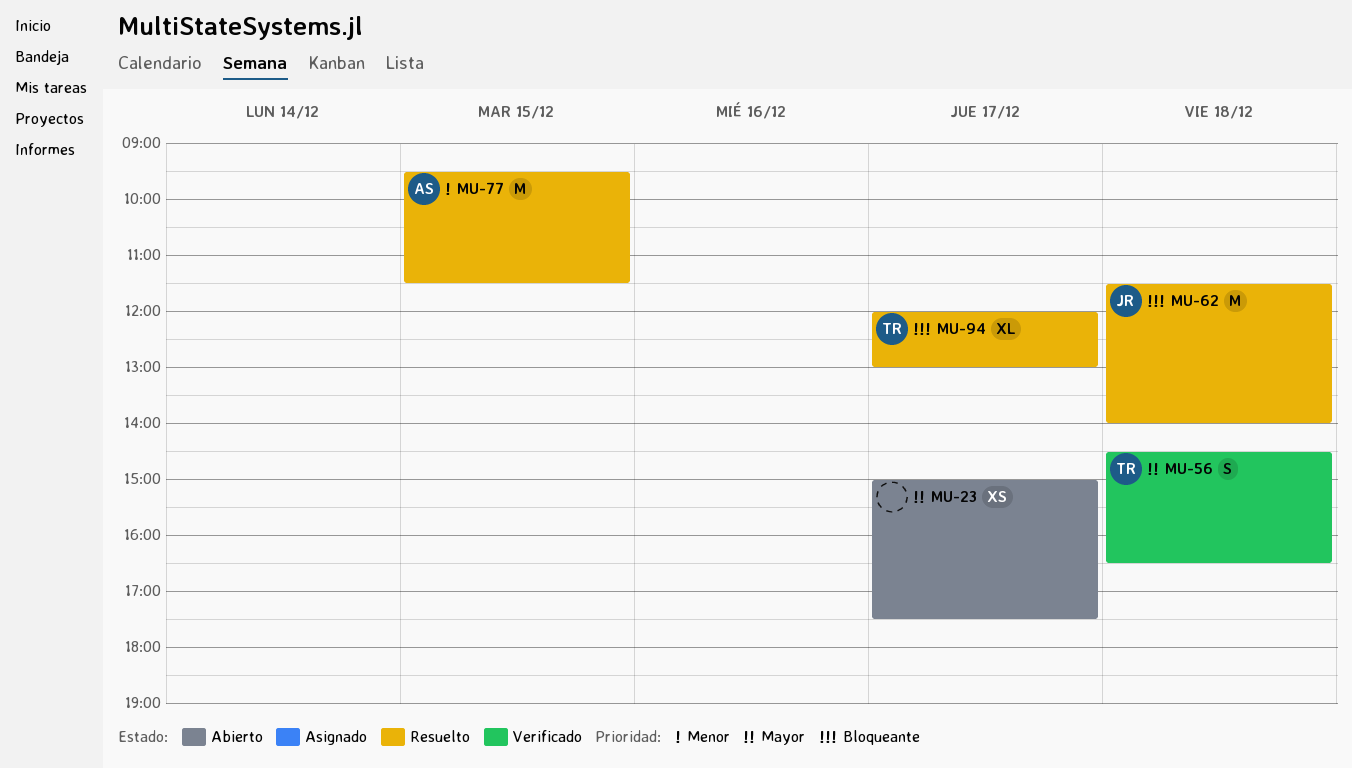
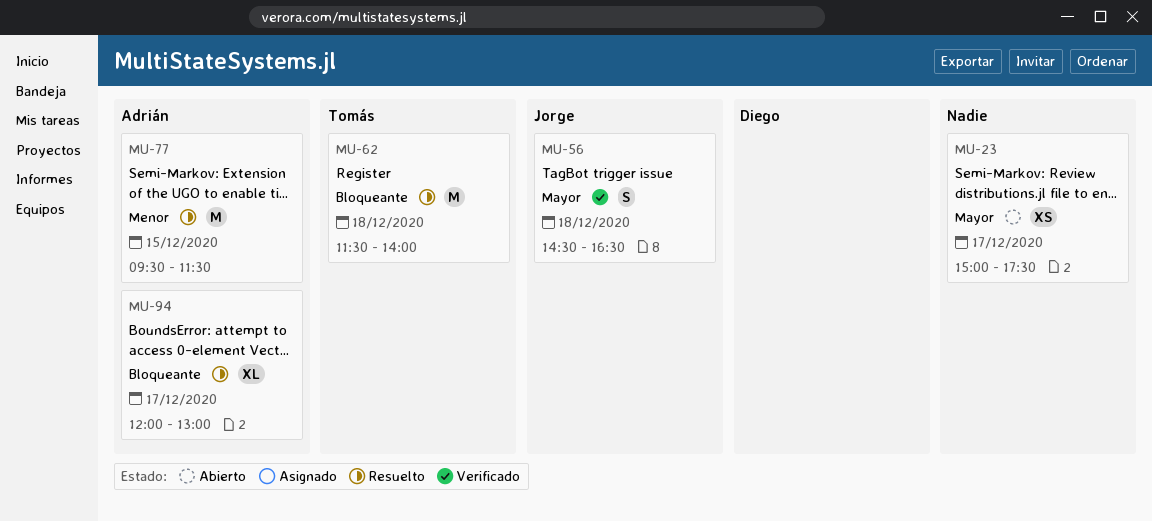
MU-56, owner: Tomás -> Jorge
MU-62, owner: Jorge -> Tomás
MU-94, owner: Tomás -> Adrián

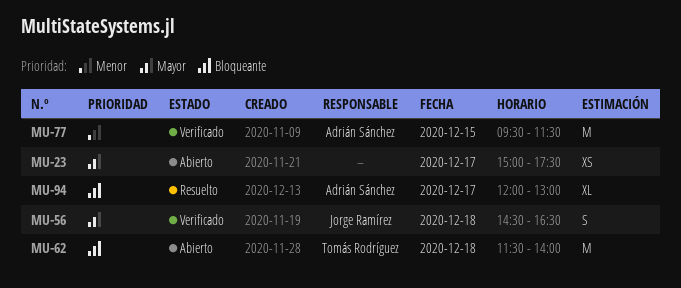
MU-62, status: Resuelto -> Abierto
MU-77, status: Resuelto -> Verificado

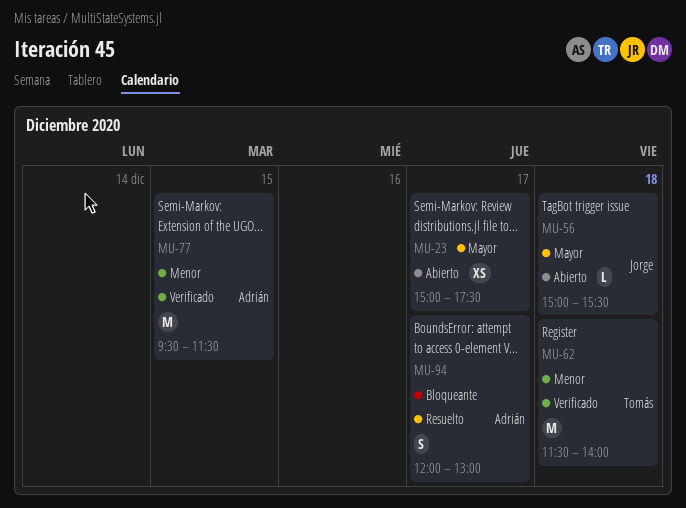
MU-56, status: Verificado -> Abierto
MU-56, estimate: S -> L
MU-56, begins: 14:30 -> 15:00
MU-56, ends: 16:30 -> 15:30
MU-62, status: Abierto -> Verificado
MU-62, priority: Bloqueante -> Menor
MU-94, estimate: XL -> S

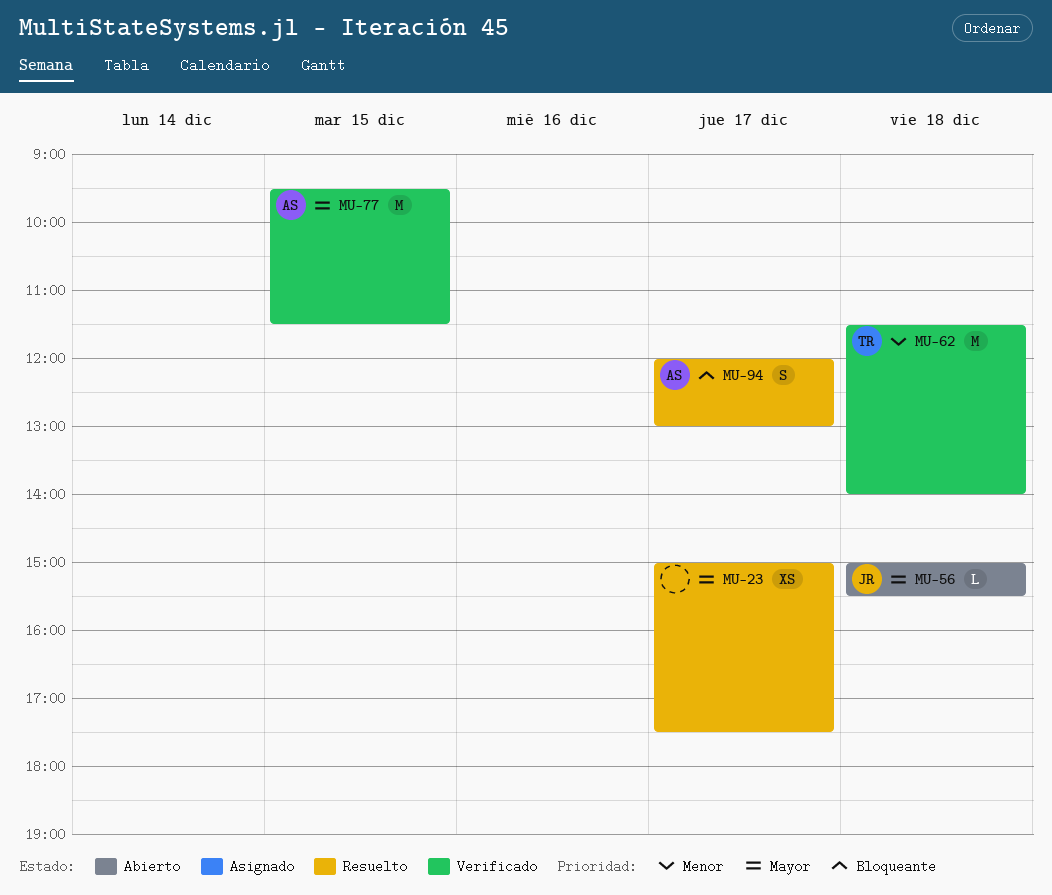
MU-23, status: Abierto -> Resuelto
MU-77, priority: Menor -> Mayor

